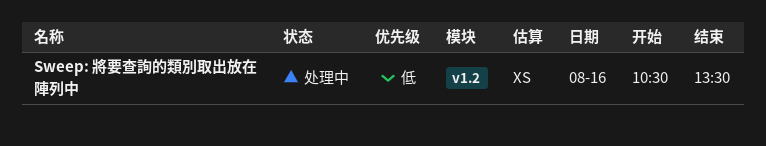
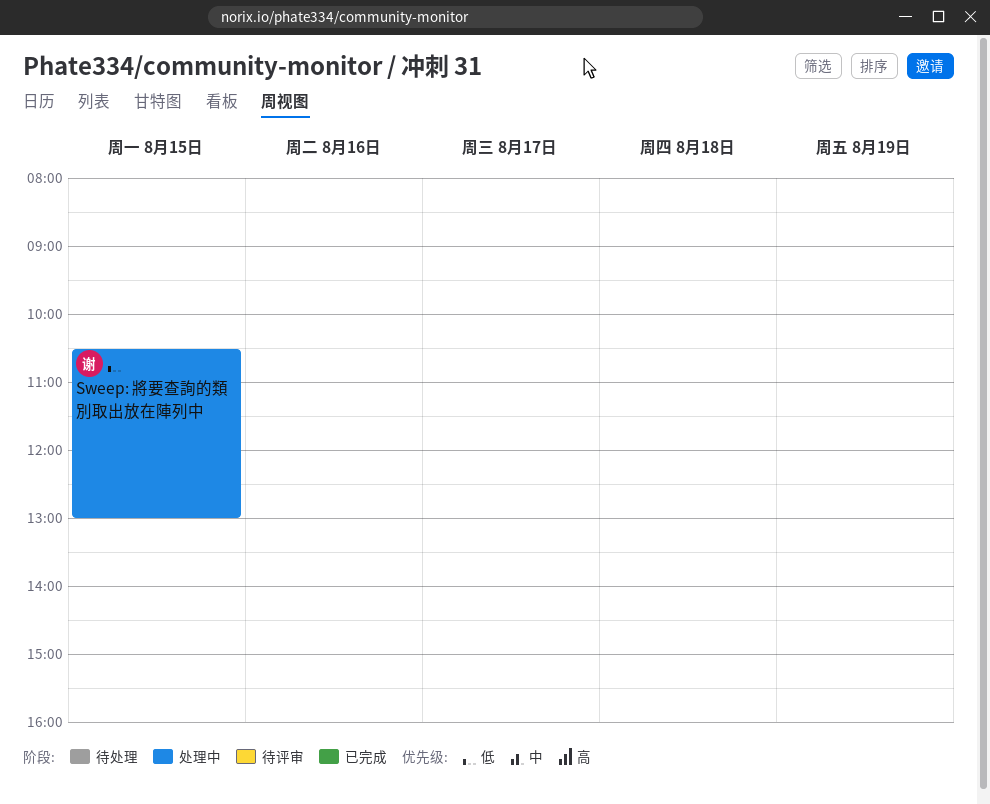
Sweep: 將要查詢的類別取出放在陣列中, day: Aug 16 -> Aug 15
Sweep: 將要查詢的類別取出放在陣列中, ends: 13:30 -> 13:00

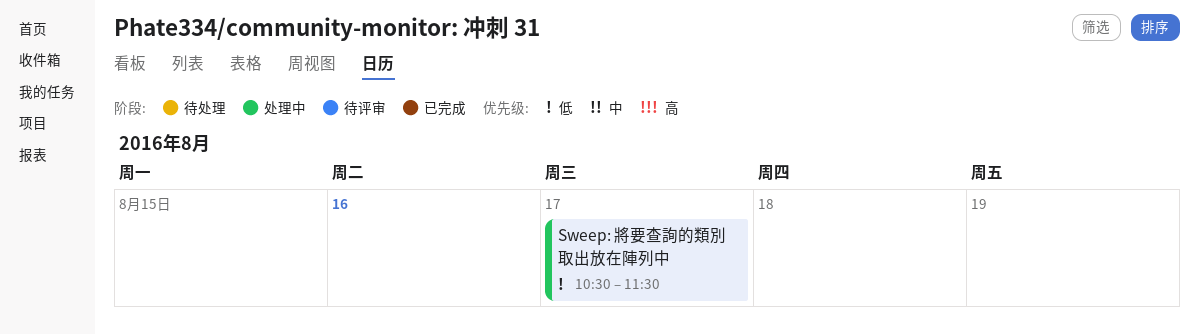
Sweep: 將要查詢的類別取出放在陣列中, day: Aug 15 -> Aug 17
Sweep: 將要查詢的類別取出放在陣列中, ends: 13:00 -> 11:30

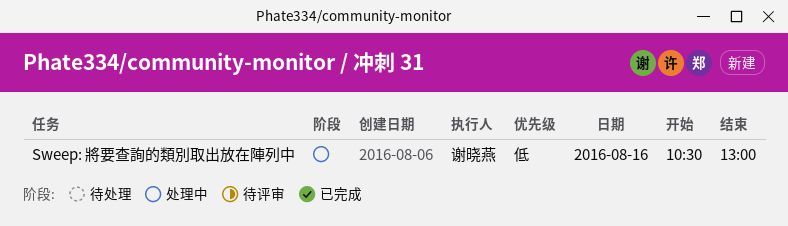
Sweep: 將要查詢的類別取出放在陣列中, day: Aug 17 -> Aug 16
Sweep: 將要查詢的類別取出放在陣列中, ends: 11:30 -> 13:00

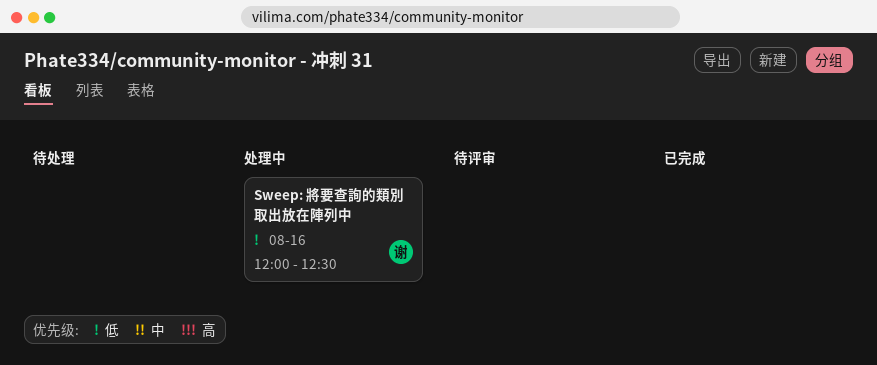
Sweep: 將要查詢的類別取出放在陣列中, begins: 10:30 -> 12:00
Sweep: 將要查詢的類別取出放在陣列中, ends: 13:00 -> 12:30

